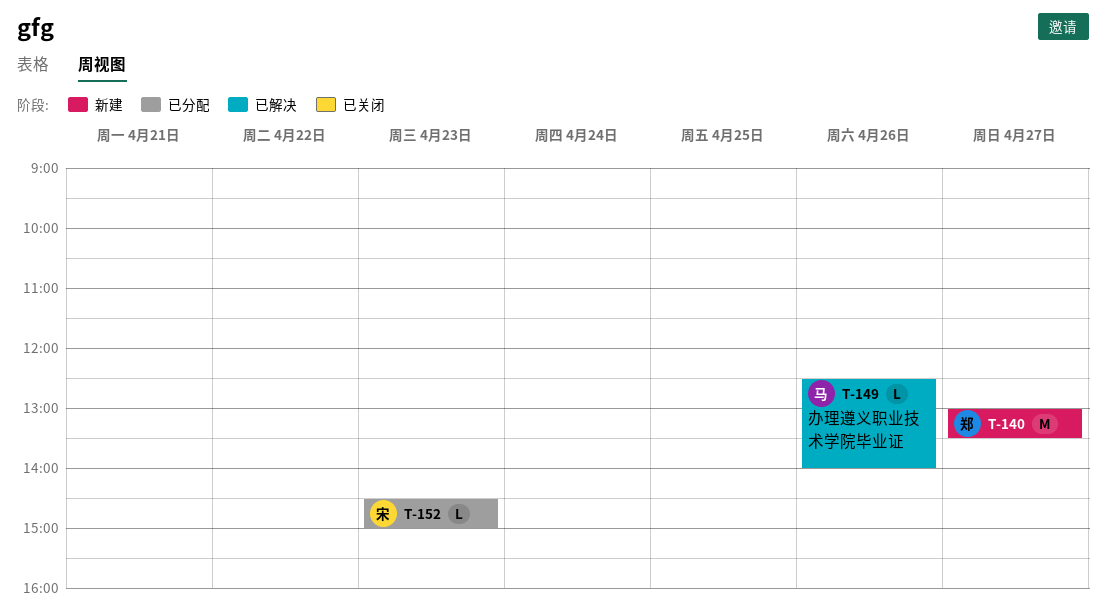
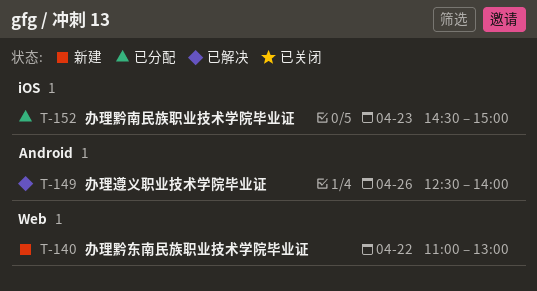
T-140, day: Apr 27 -> Apr 22
T-140, begins: 13:00 -> 11:00
T-140, ends: 13:30 -> 13:00

